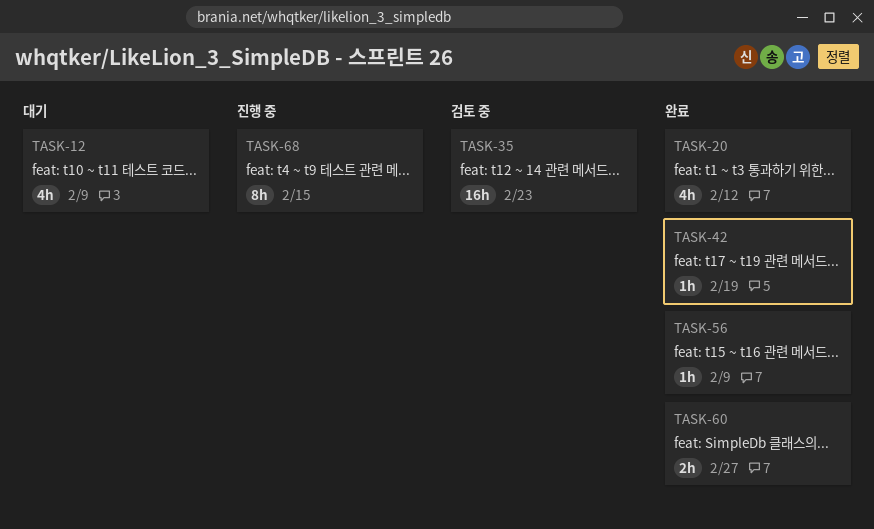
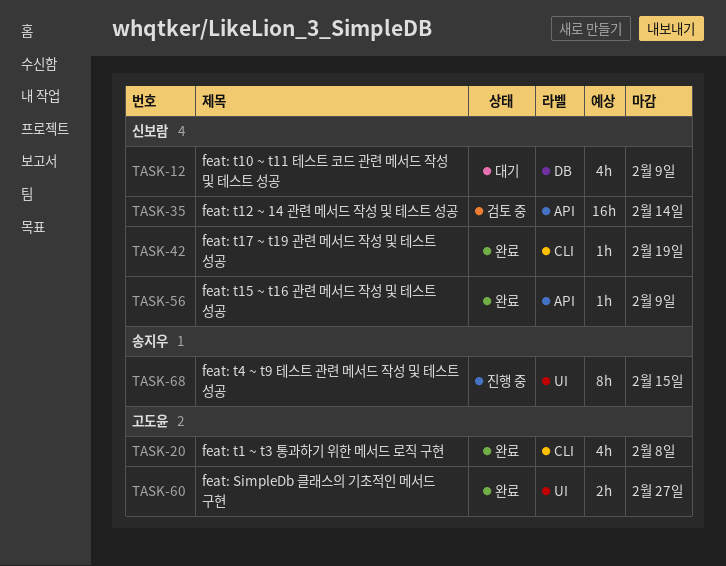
TASK-20, due: Feb 12 -> Feb 8
TASK-35, due: Feb 23 -> Feb 14

